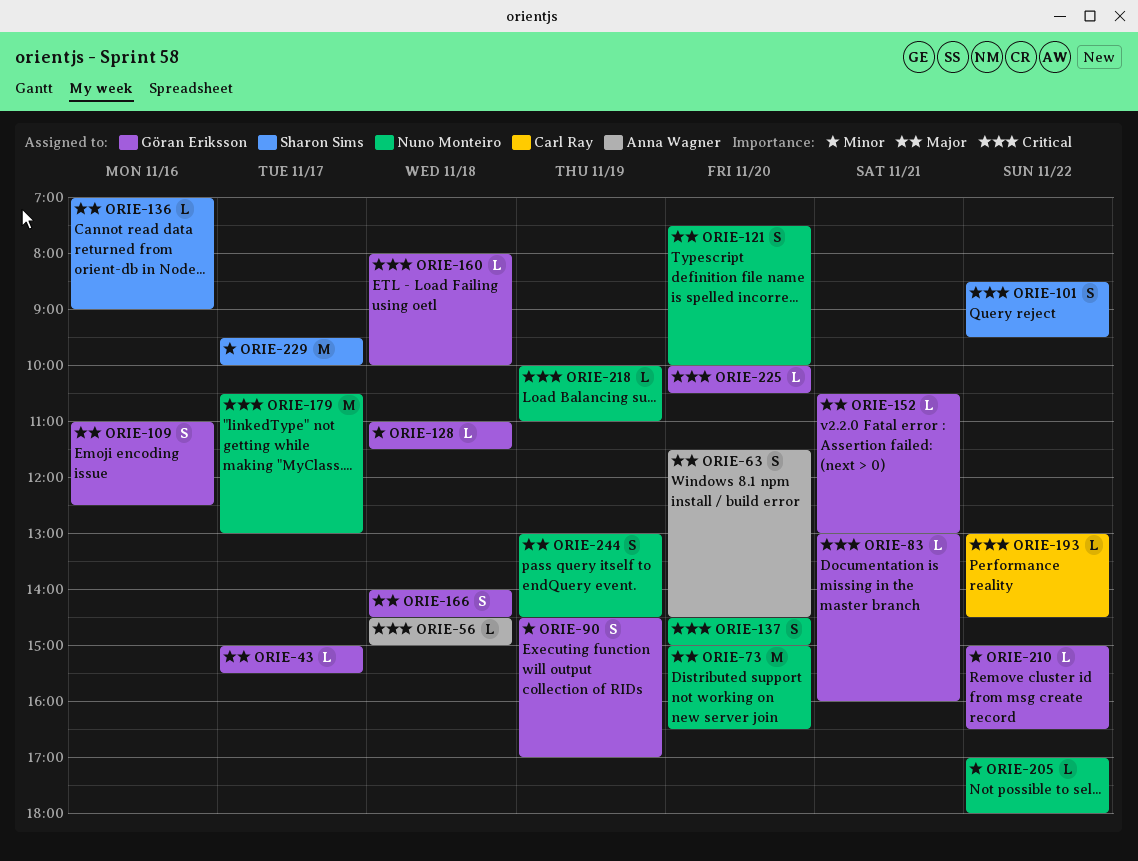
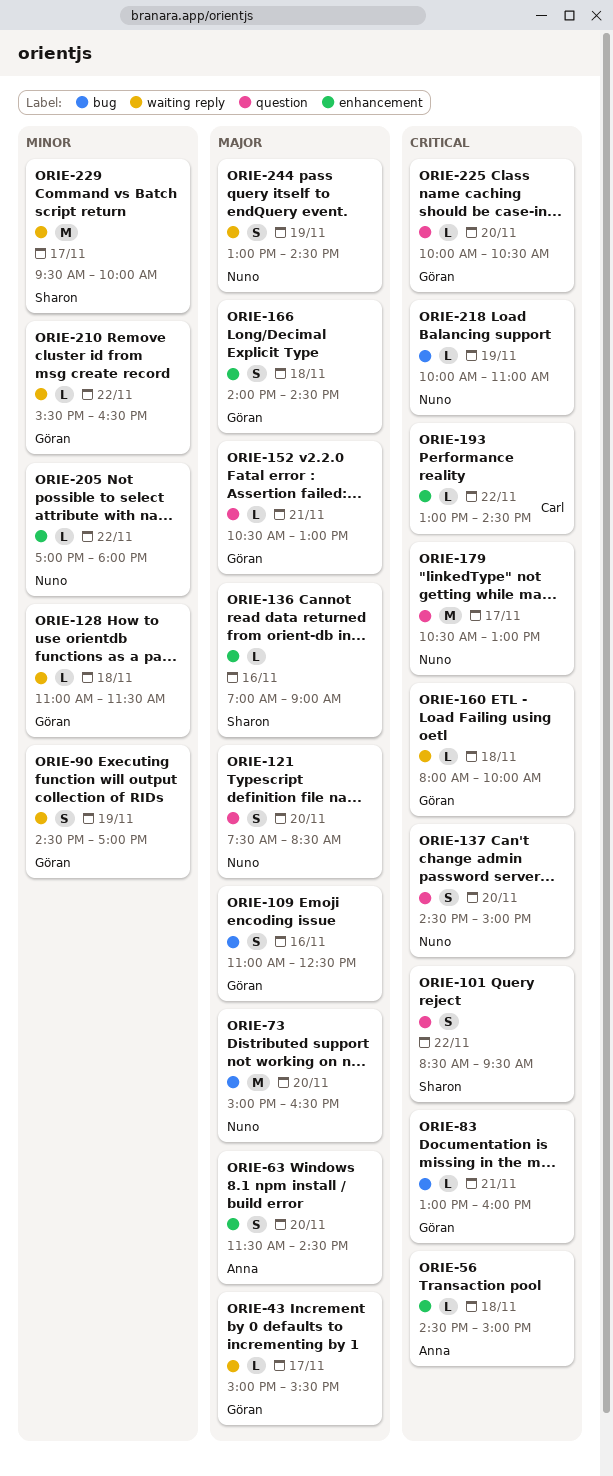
ORIE-121, ends: 10:00 -> 08:30
ORIE-210, begins: 15:00 -> 15:30

